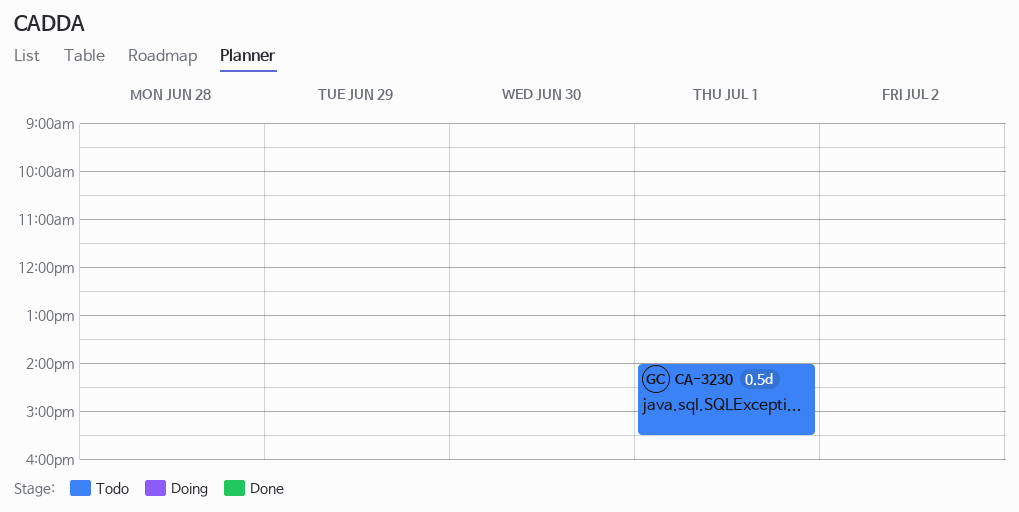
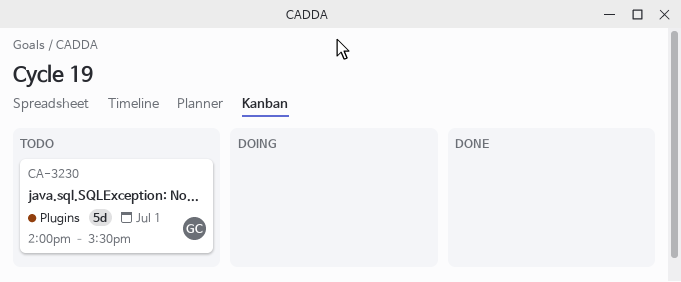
CA-3230, estimate: 0.5d -> 5d

